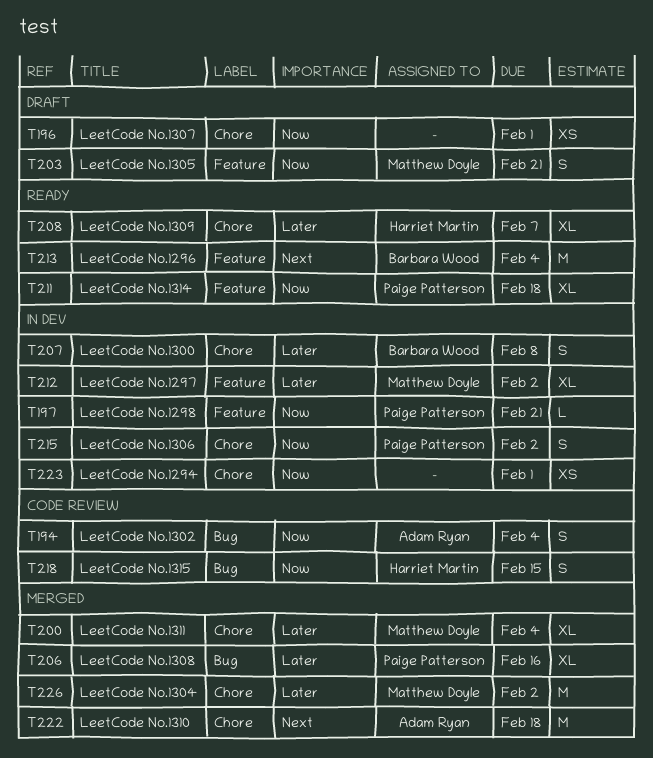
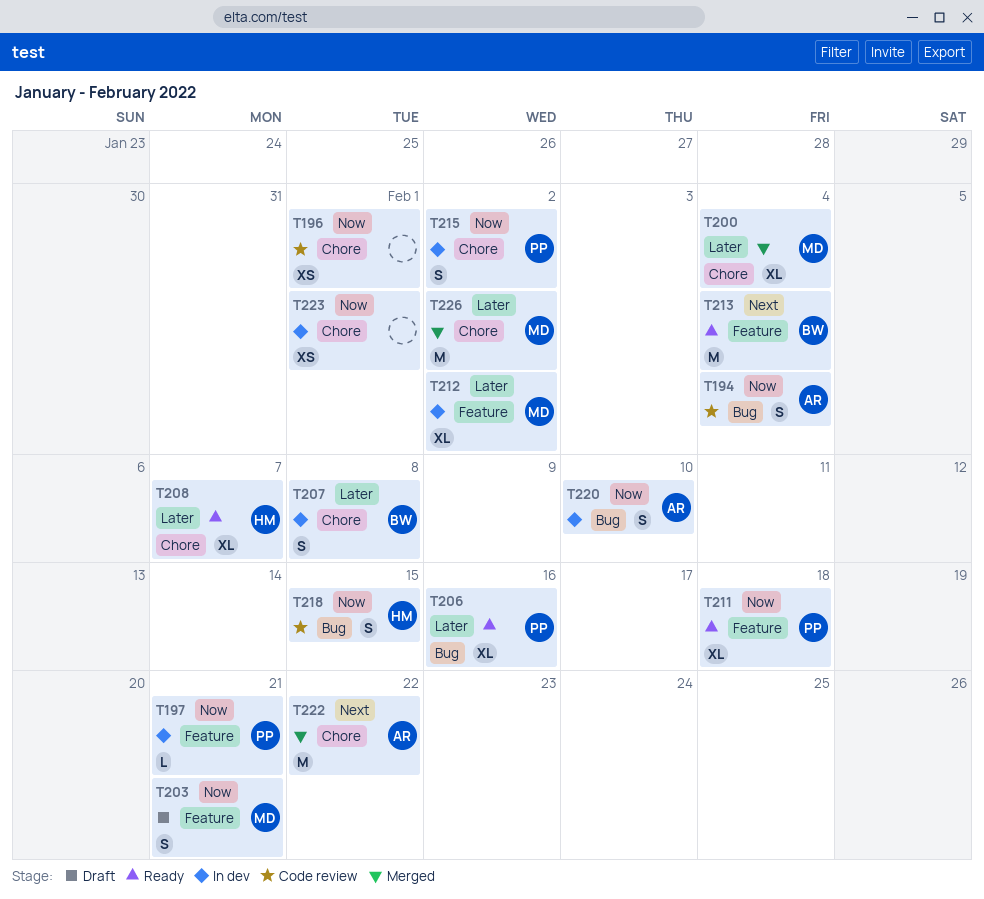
T196, status: Draft -> Code review
T206, status: Merged -> Ready
T220: none -> present
T222, due: Feb 18 -> Feb 22

